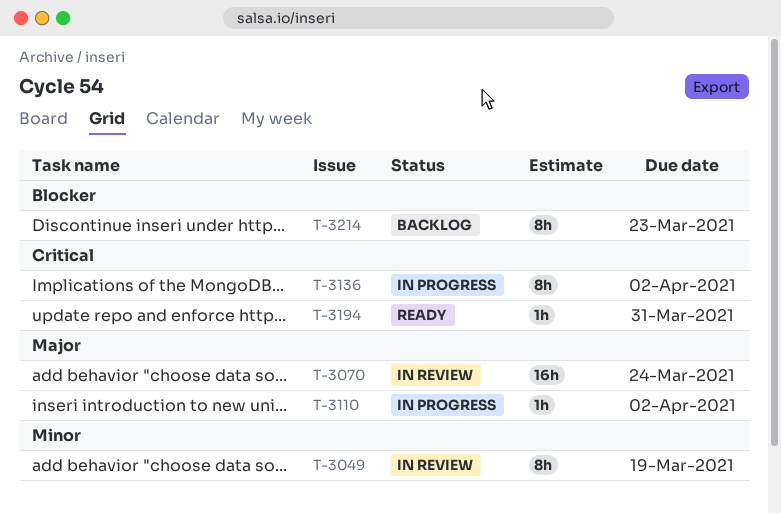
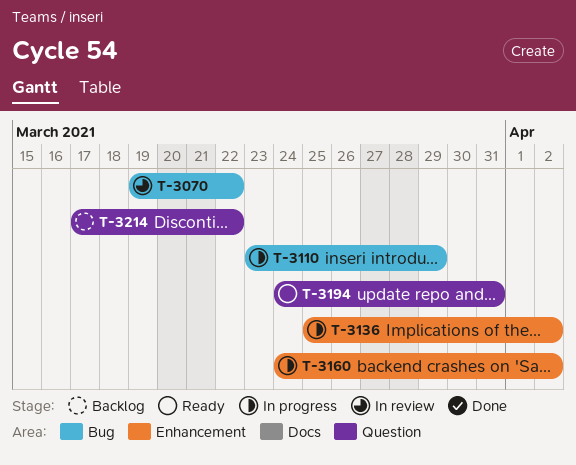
T-3049: present -> none
T-3070, due: Mar 24 -> Mar 22
T-3110, due: Apr 2 -> Mar 29
T-3160: none -> present
T-3214, due: Mar 23 -> Mar 22

